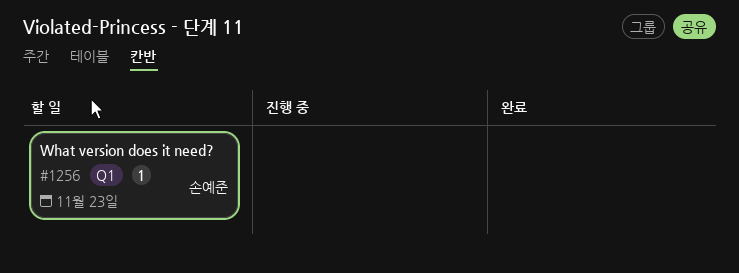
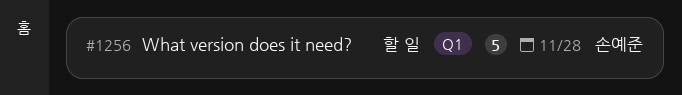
#1256, estimate: 1 -> 5
#1256, due: Nov 23 -> Nov 28

